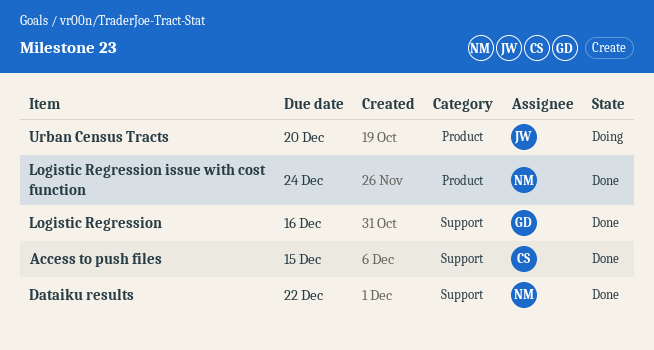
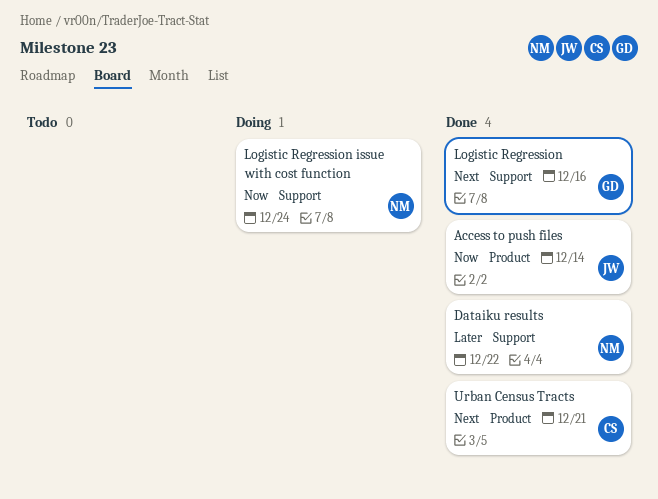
Access to push files, owner: CS -> JW
Access to push files, label: Support -> Product
Access to push files, due: Dec 15 -> Dec 14
Logistic Regression issue with cost function, status: Done -> Doing
Logistic Regression issue with cost function, label: Product -> Support
Urban Census Tracts, status: Doing -> Done
Urban Census Tracts, owner: JW -> CS
Urban Census Tracts, due: Dec 20 -> Dec 21

